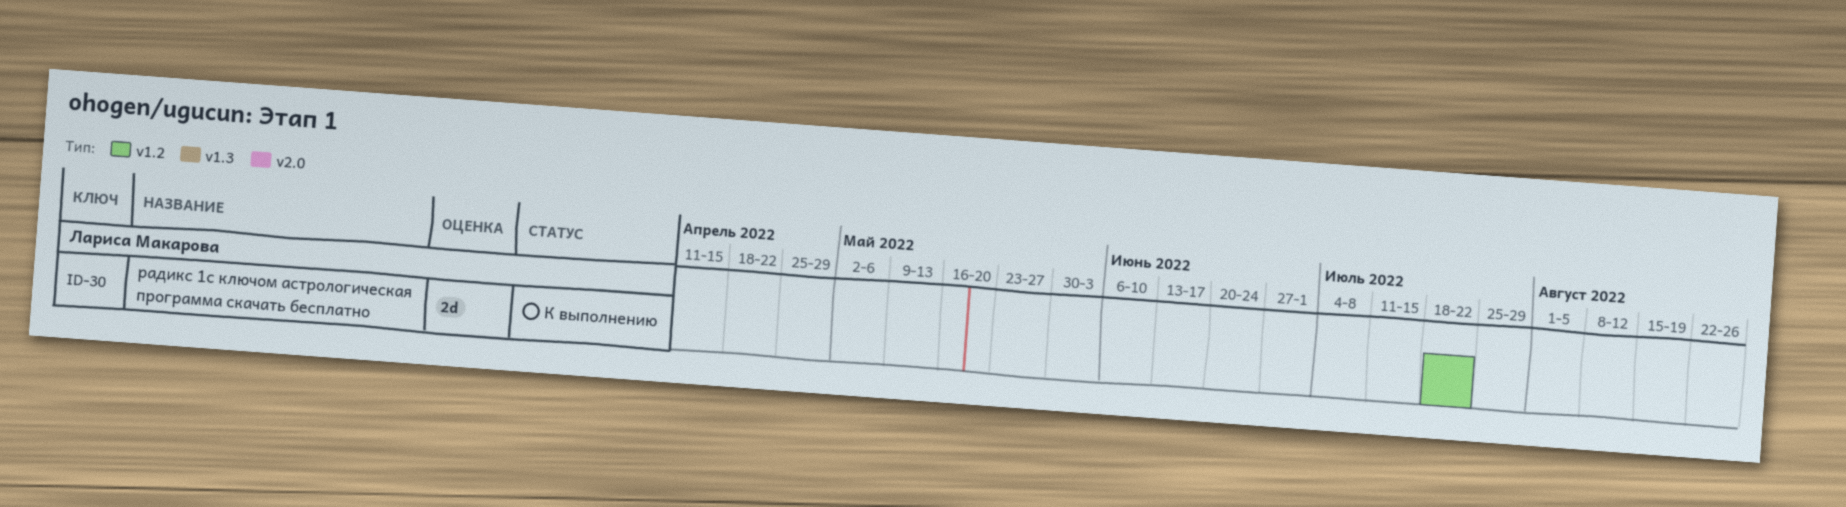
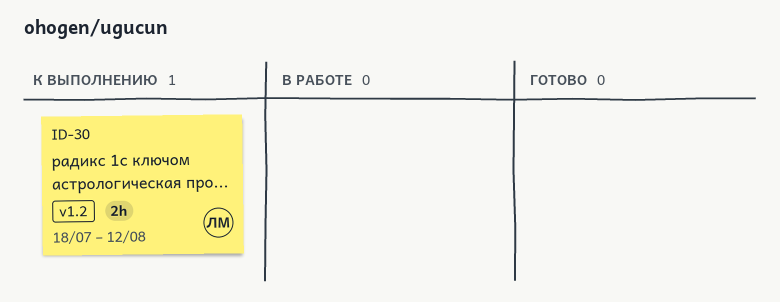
ID-30, estimate: 2d -> 2h
ID-30, due: Jul 22 -> Aug 12

